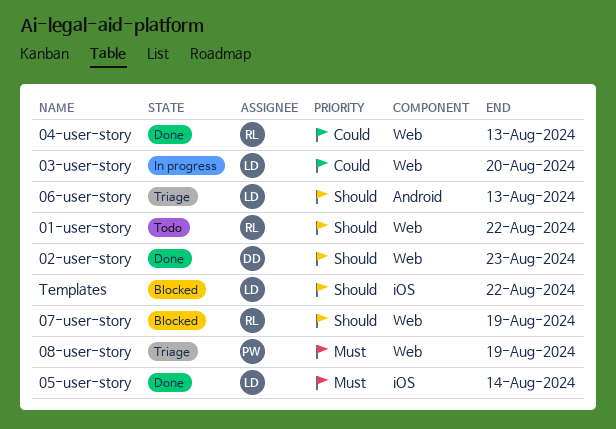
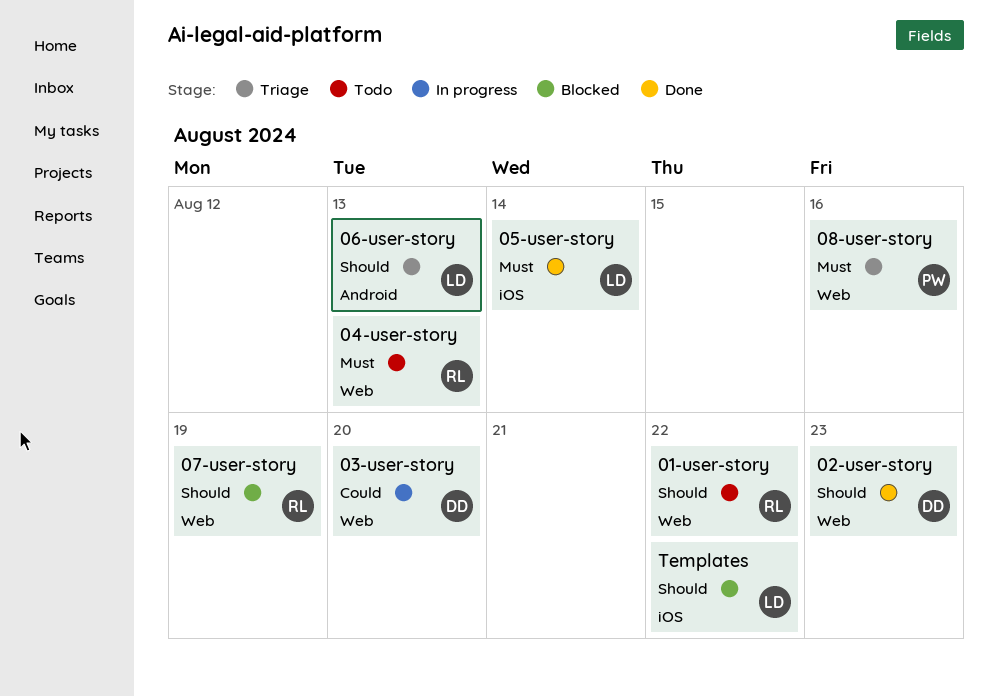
03-user-story, owner: LD -> DD
04-user-story, status: Done -> Todo
04-user-story, priority: Could -> Must
08-user-story, due: Aug 19 -> Aug 16

